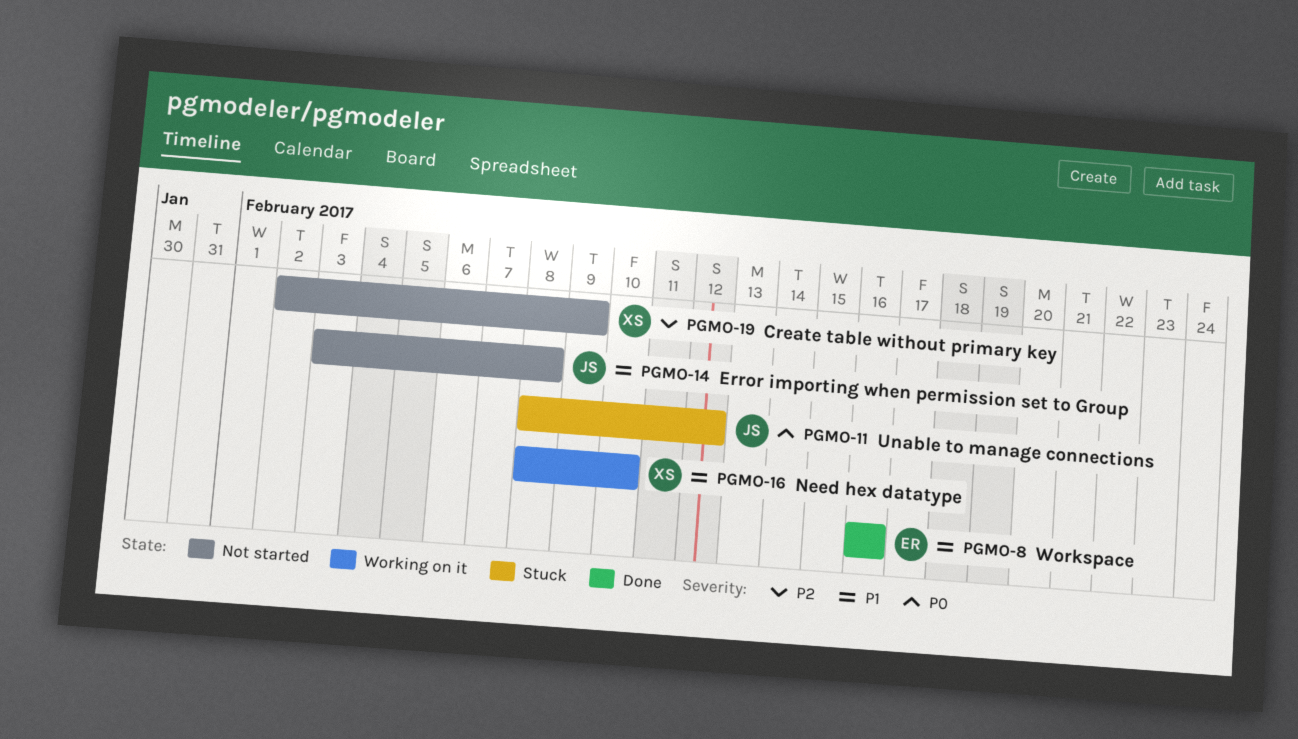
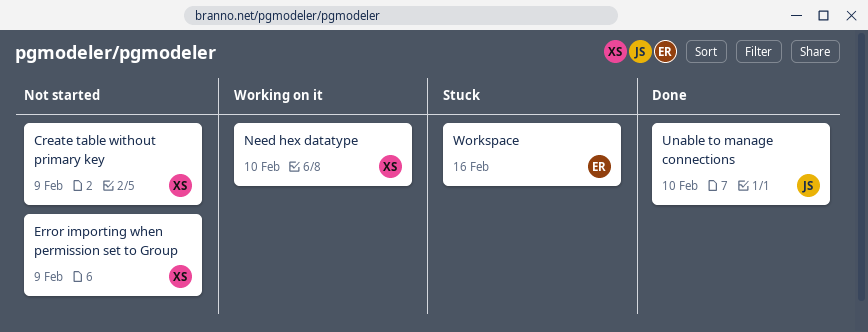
Error importing when permission set to Group, owner: JS -> XS
Error importing when permission set to Group, due: Feb 8 -> Feb 9
Unable to manage connections, status: Stuck -> Done
Unable to manage connections, due: Feb 12 -> Feb 10
Workspace, status: Done -> Stuck

